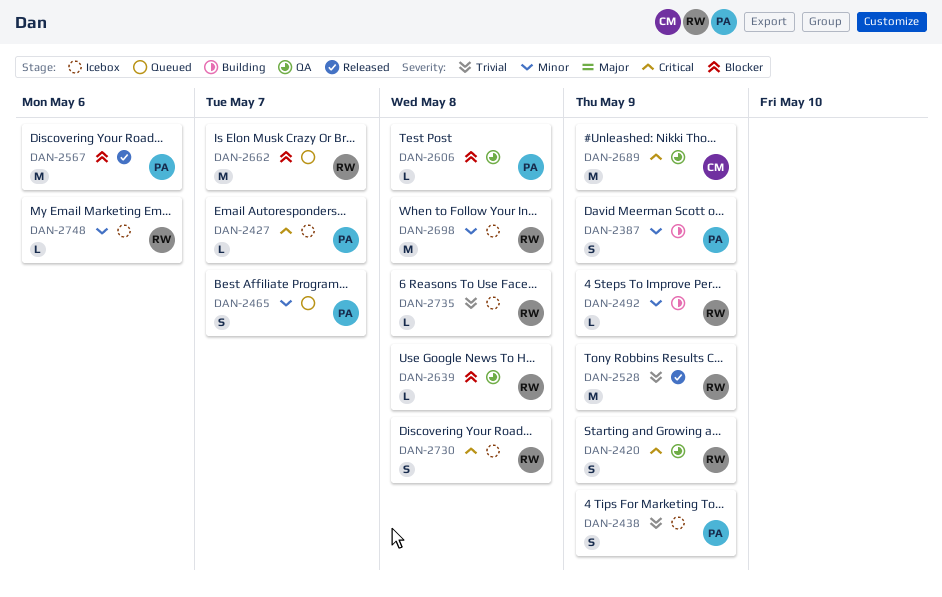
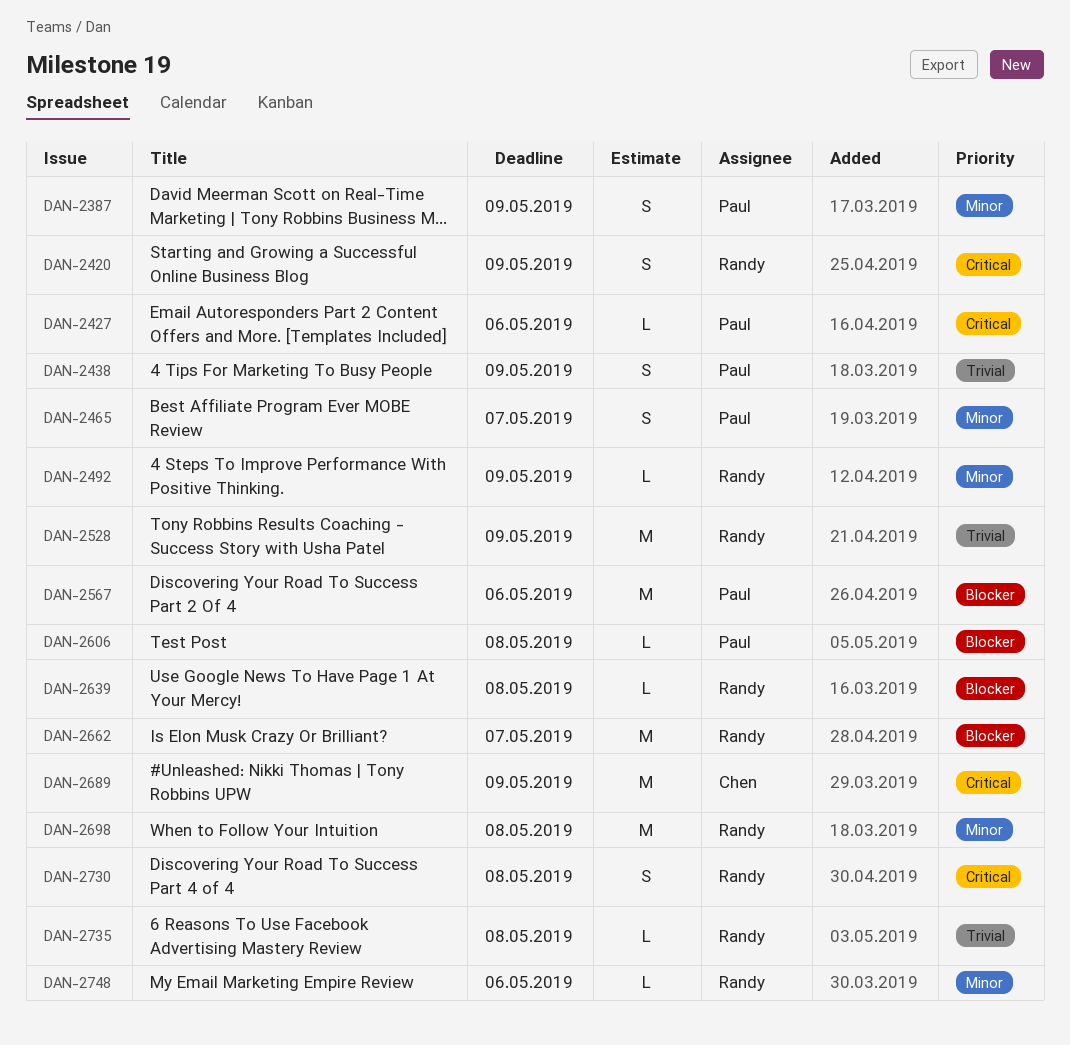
DAN-2427, due: May 7 -> May 6

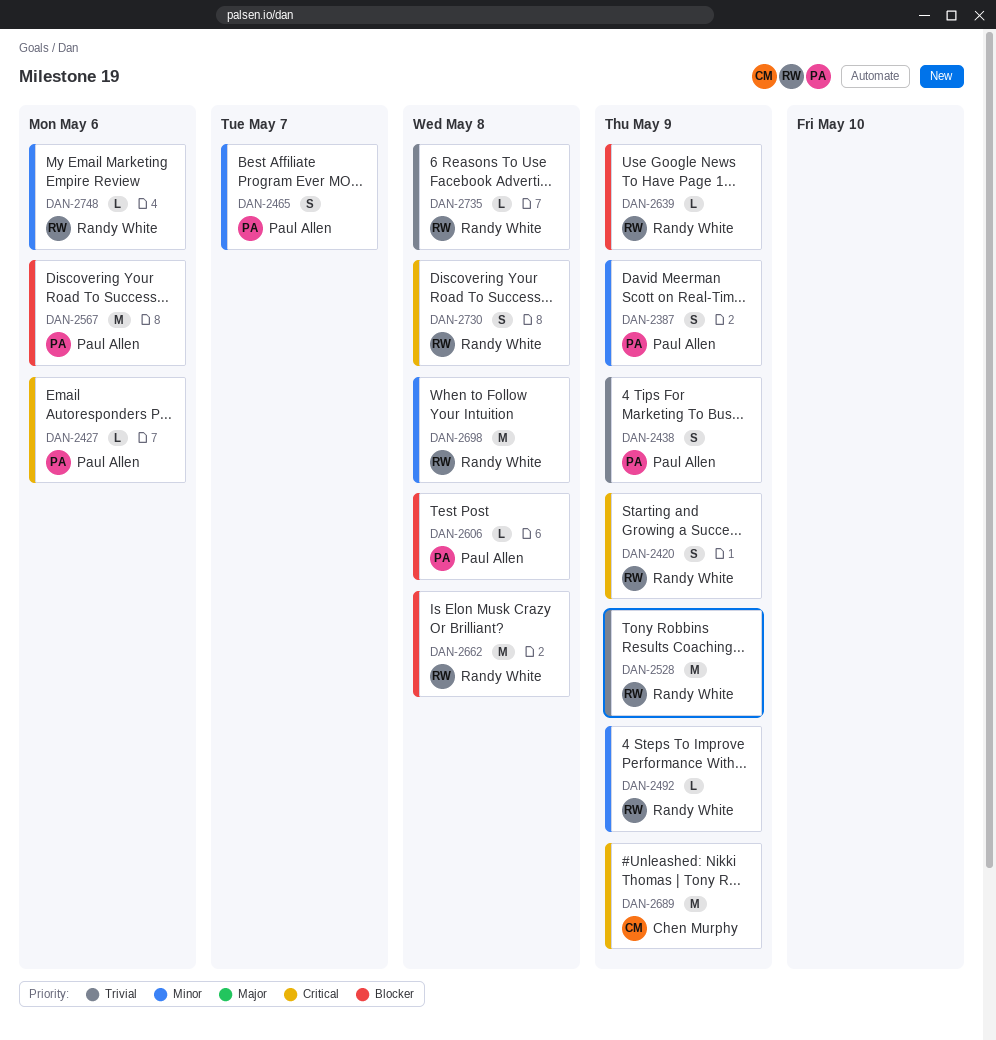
DAN-2639, due: May 8 -> May 9
DAN-2662, due: May 7 -> May 8

